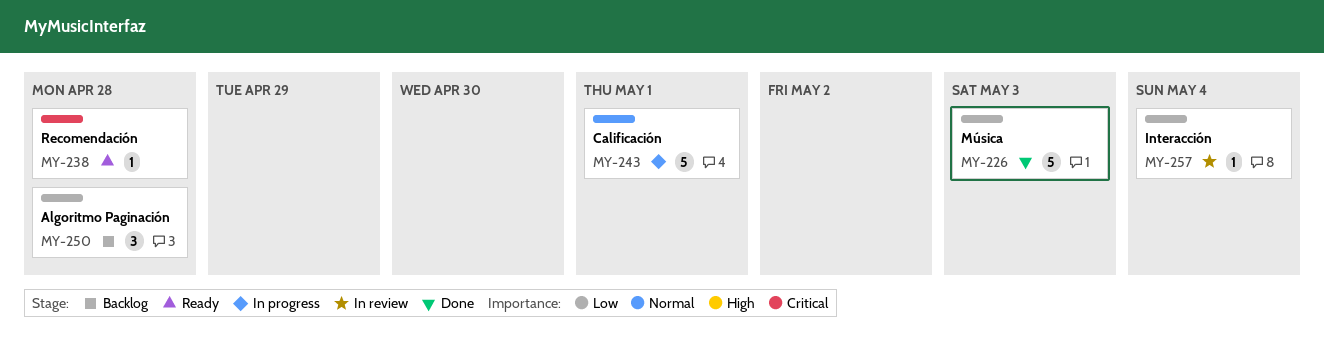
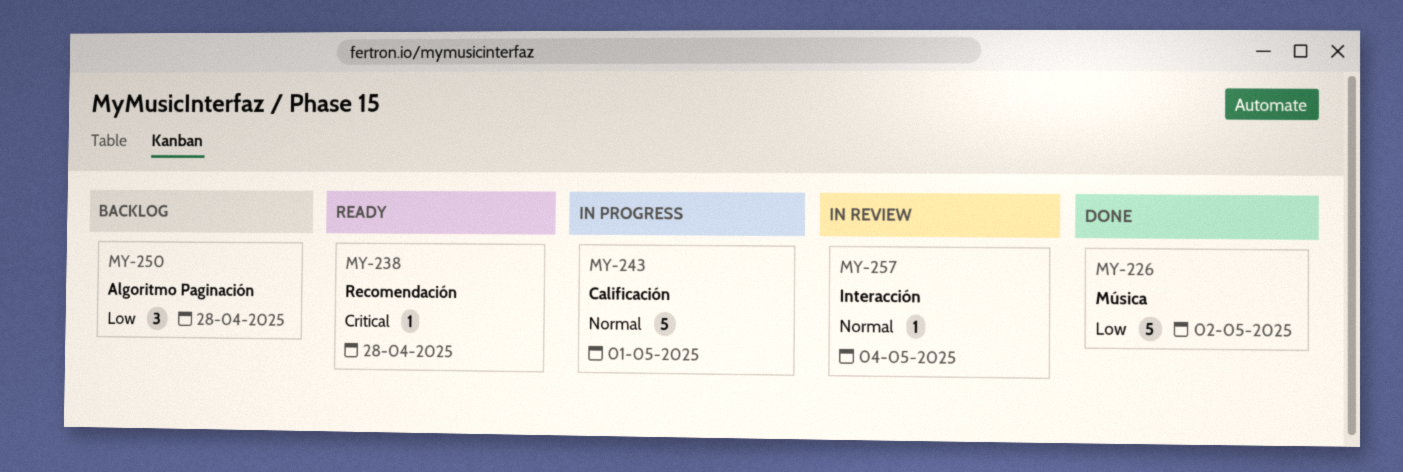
MY-226, due: May 3 -> May 2
MY-257, priority: Low -> Normal

